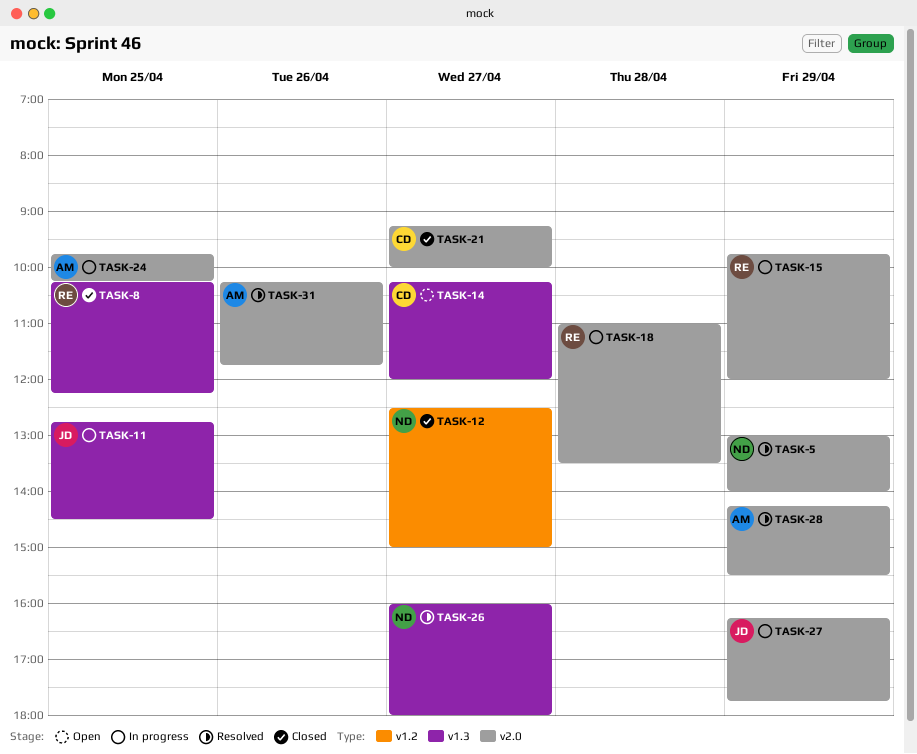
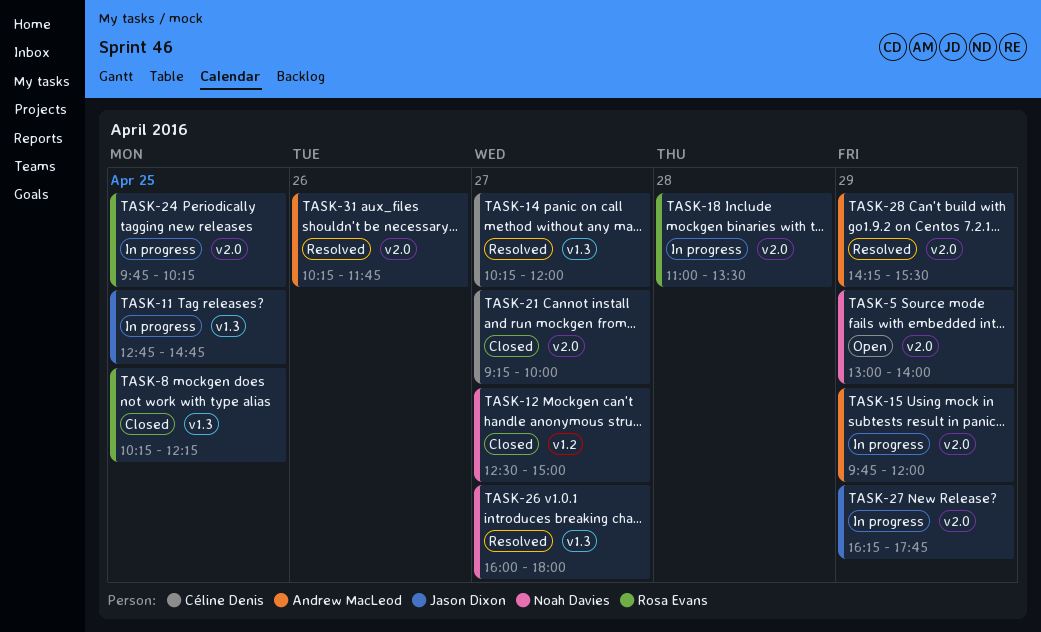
TASK-5, status: Resolved -> Open
TASK-11, ends: 14:30 -> 14:45
TASK-14, status: Open -> Resolved
TASK-15, owner: Rosa Evans -> Andrew MacLeod
TASK-24, owner: Andrew MacLeod -> Rosa Evans

